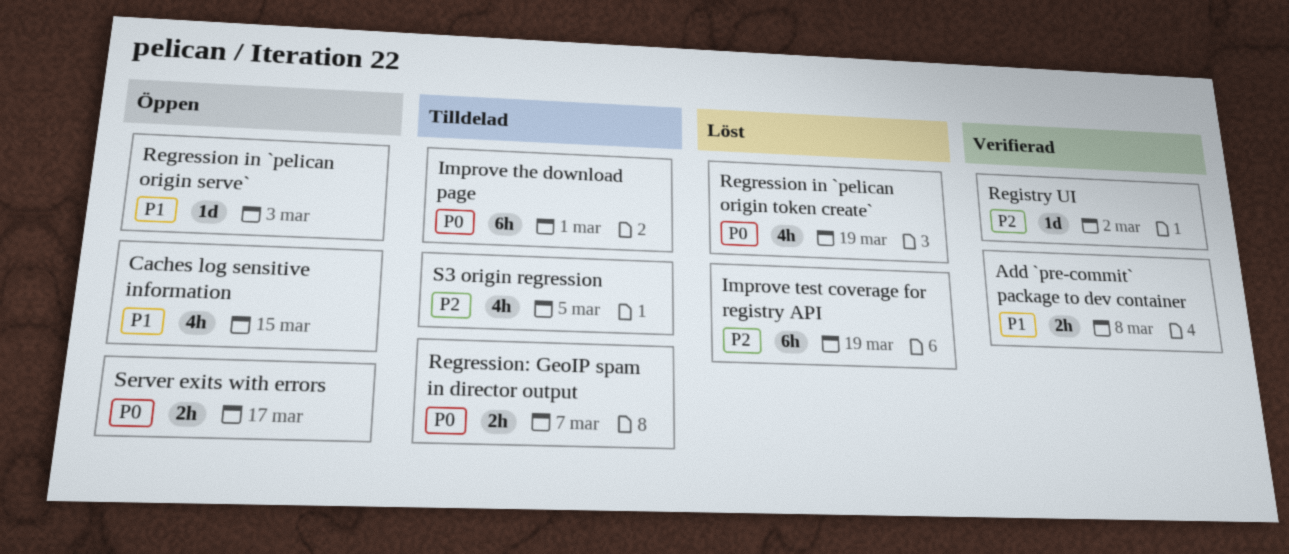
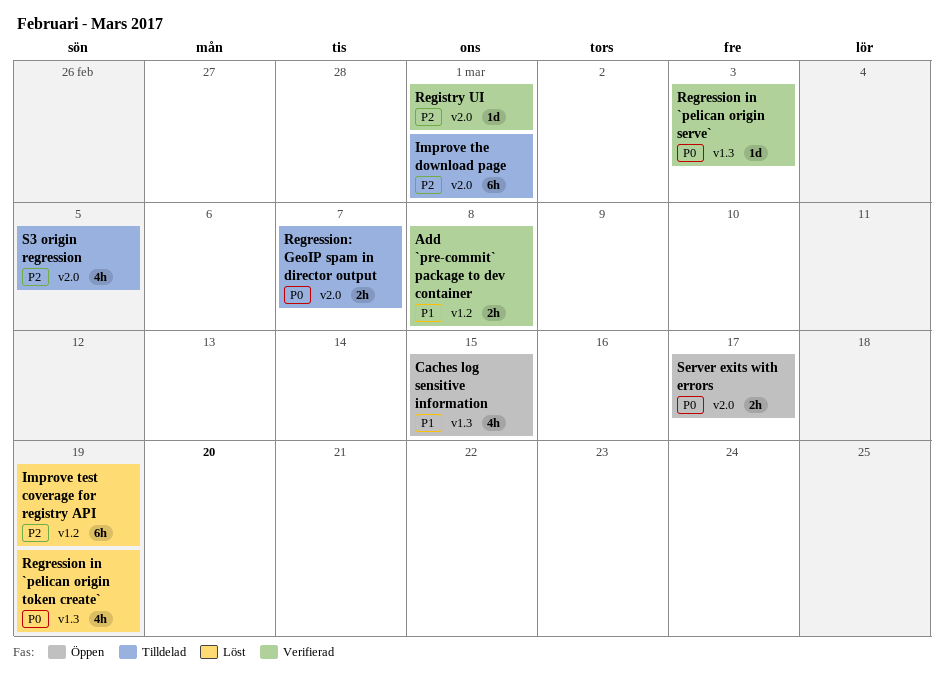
Improve the download page, priority: P0 -> P2
Registry UI, due: Mar 2 -> Mar 1
Regression in `pelican origin serve`, status: Öppen -> Verifierad
Regression in `pelican origin serve`, priority: P1 -> P0

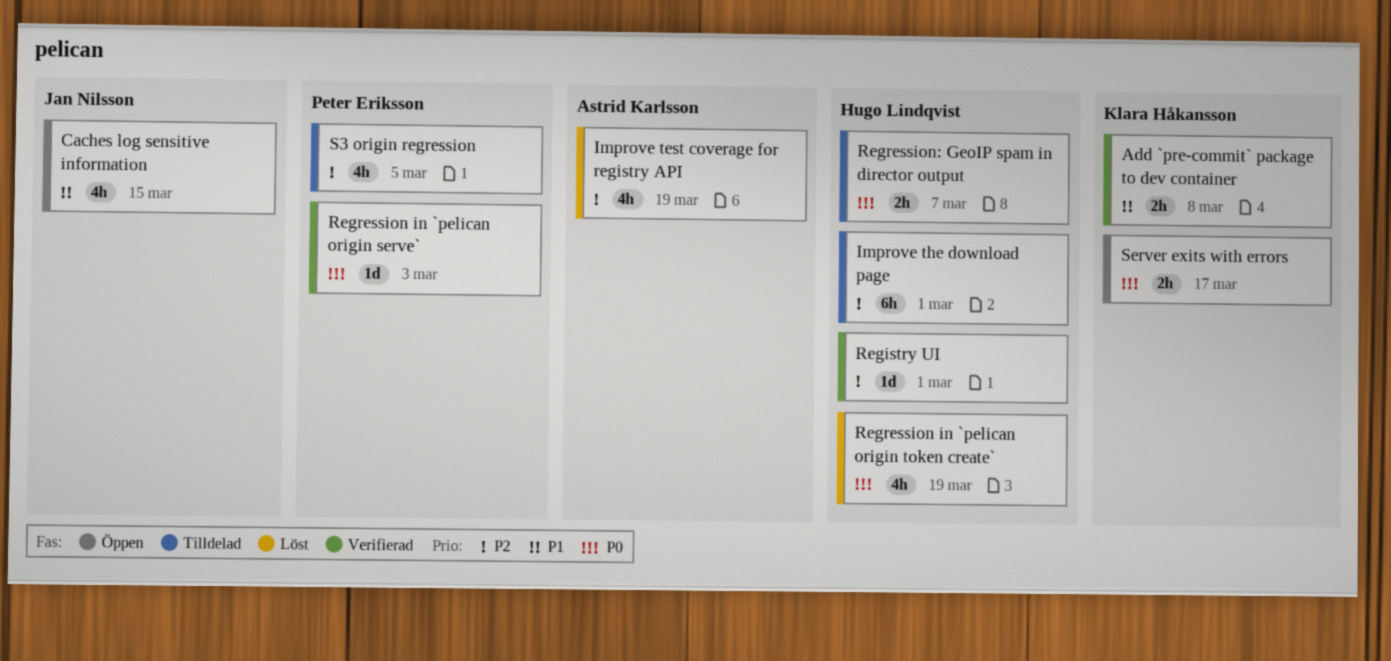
Improve test coverage for registry API, estimate: 6h -> 4h

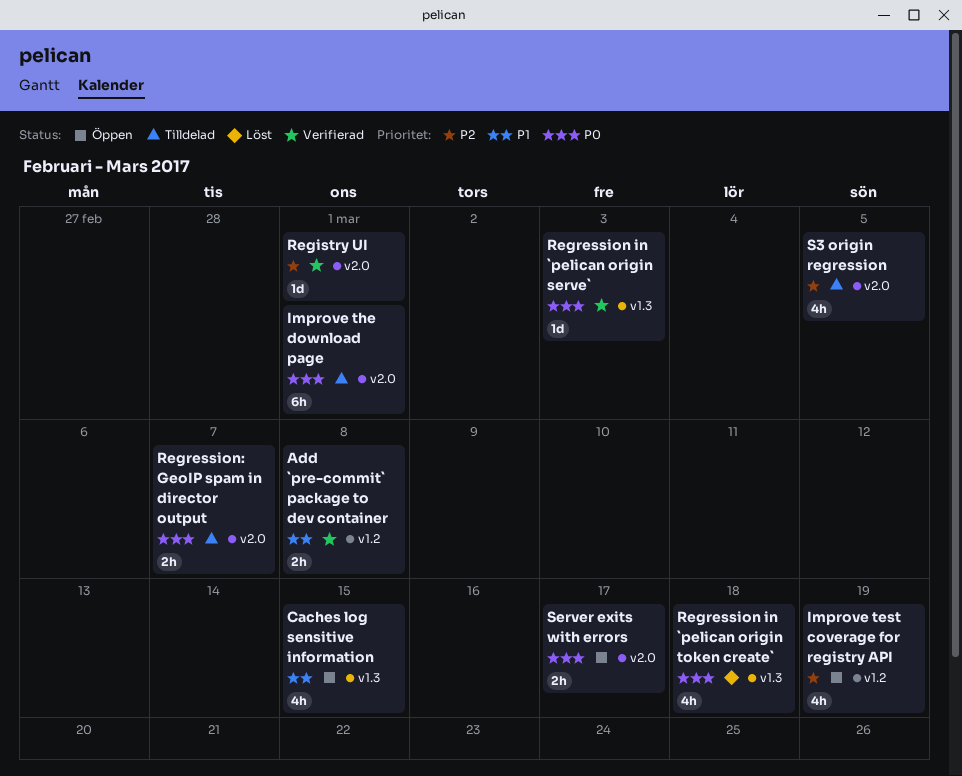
Improve test coverage for registry API, status: Löst -> Öppen
Improve the download page, priority: P2 -> P0
Regression in `pelican origin token create`, due: Mar 19 -> Mar 18

